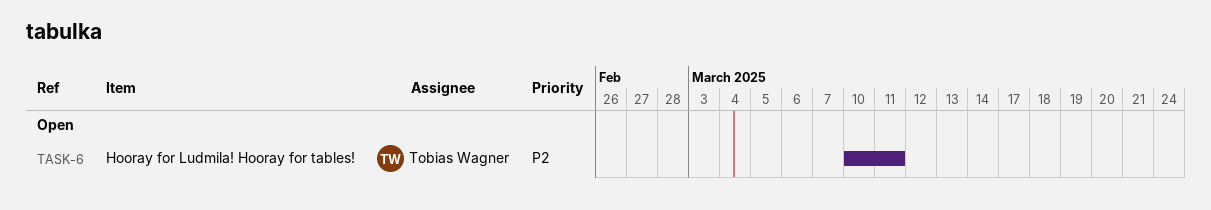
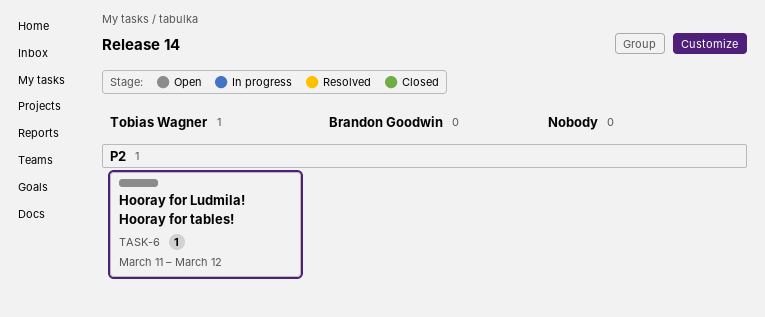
TASK-6, start: Mar 10 -> Mar 11
TASK-6, due: Mar 11 -> Mar 12

